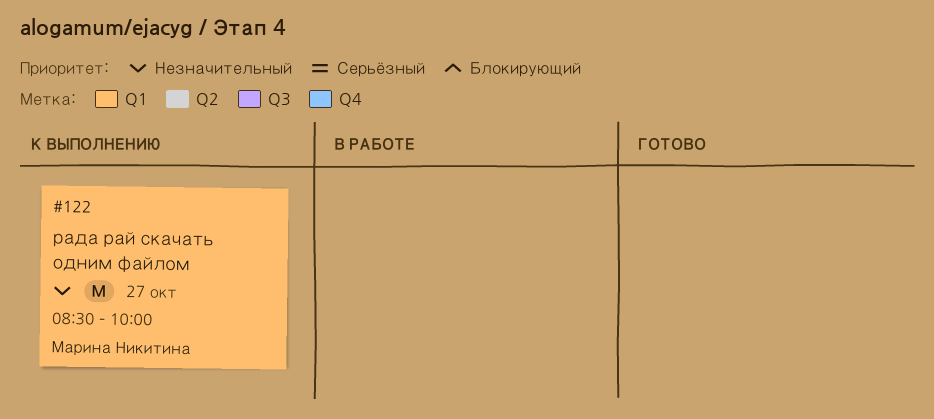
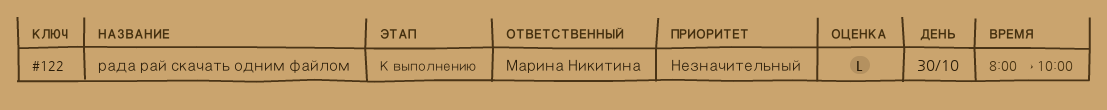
#122, estimate: M -> L
#122, day: Oct 27 -> Oct 30
#122, begins: 08:30 -> 08:00

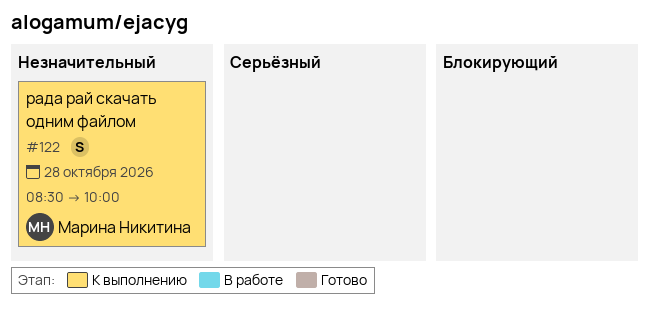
#122, estimate: L -> S
#122, day: Oct 30 -> Oct 28
#122, begins: 08:00 -> 08:30

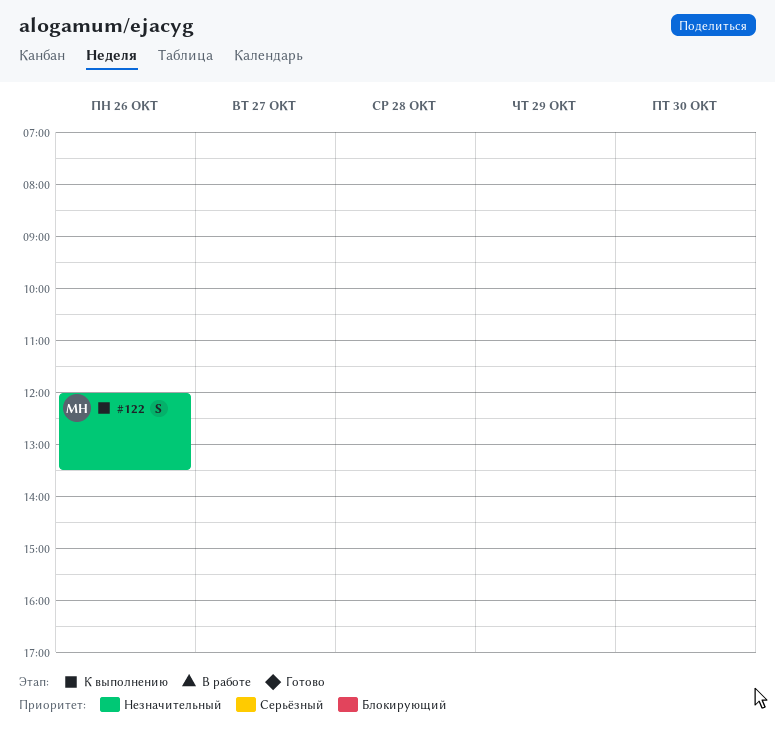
#122, day: Oct 28 -> Oct 26
#122, begins: 08:30 -> 12:00
#122, ends: 10:00 -> 13:30

